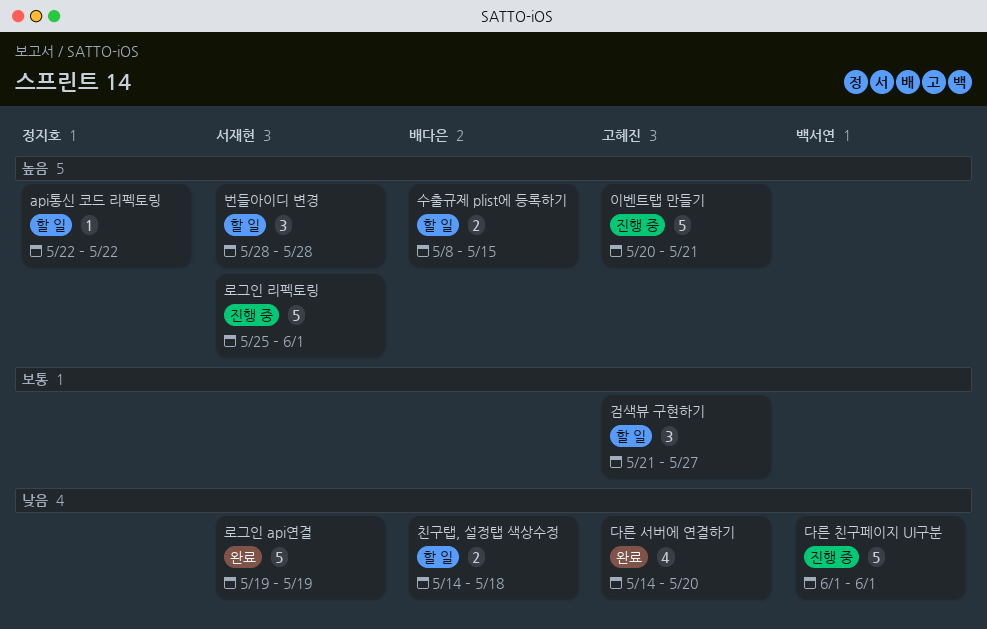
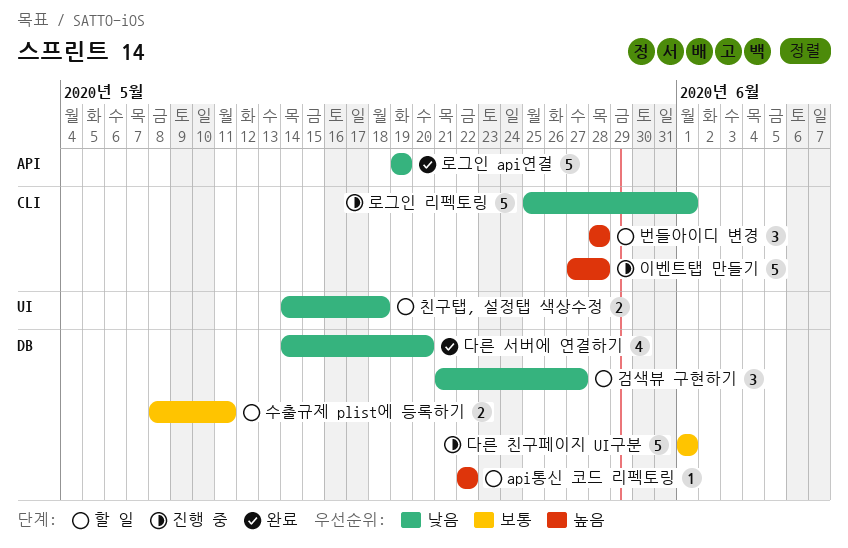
검색뷰 구현하기, priority: 보통 -> 낮음
다른 친구페이지 UI구분, priority: 낮음 -> 보통
로그인 리펙토링, priority: 높음 -> 낮음
수출규제 plist에 등록하기, priority: 높음 -> 보통
수출규제 plist에 등록하기, due: May 15 -> May 11
이벤트탭 만들기, start: May 20 -> May 27
이벤트탭 만들기, due: May 21 -> May 28

